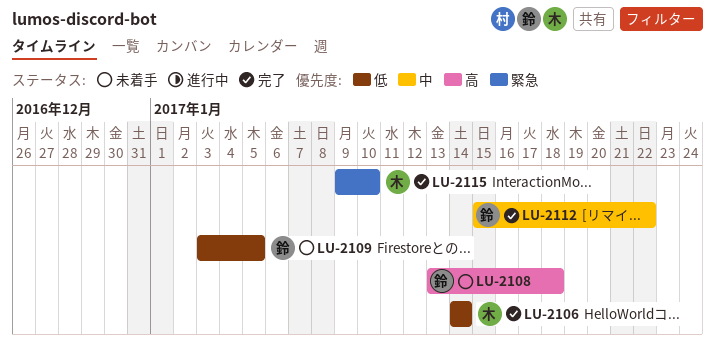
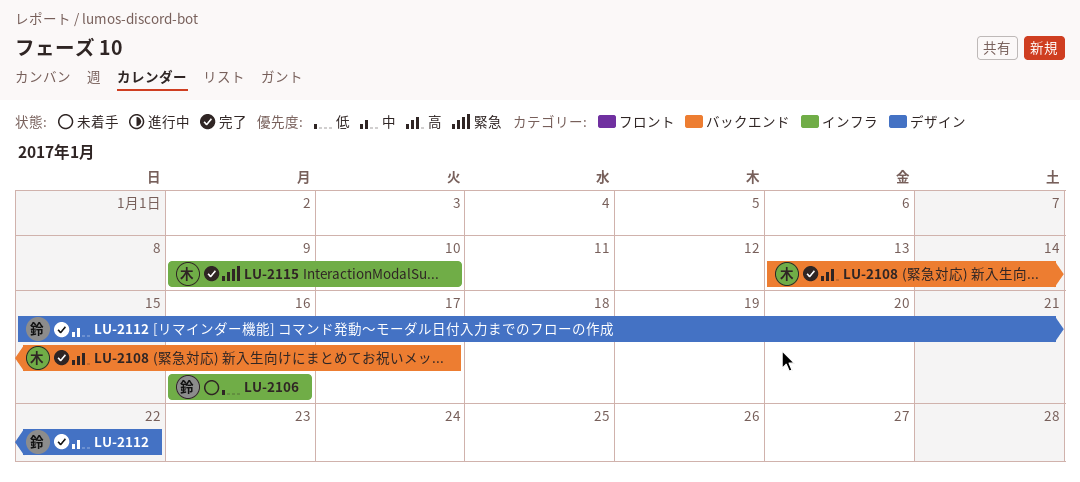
LU-2106, status: 完了 -> 未着手
LU-2106, owner: 木 -> 鈴
LU-2106, start: Jan 14 -> Jan 16
LU-2106, due: Jan 14 -> Jan 16
LU-2108, status: 未着手 -> 完了
LU-2108, owner: 鈴 -> 木
LU-2108, due: Jan 18 -> Jan 17
LU-2109: present -> none

